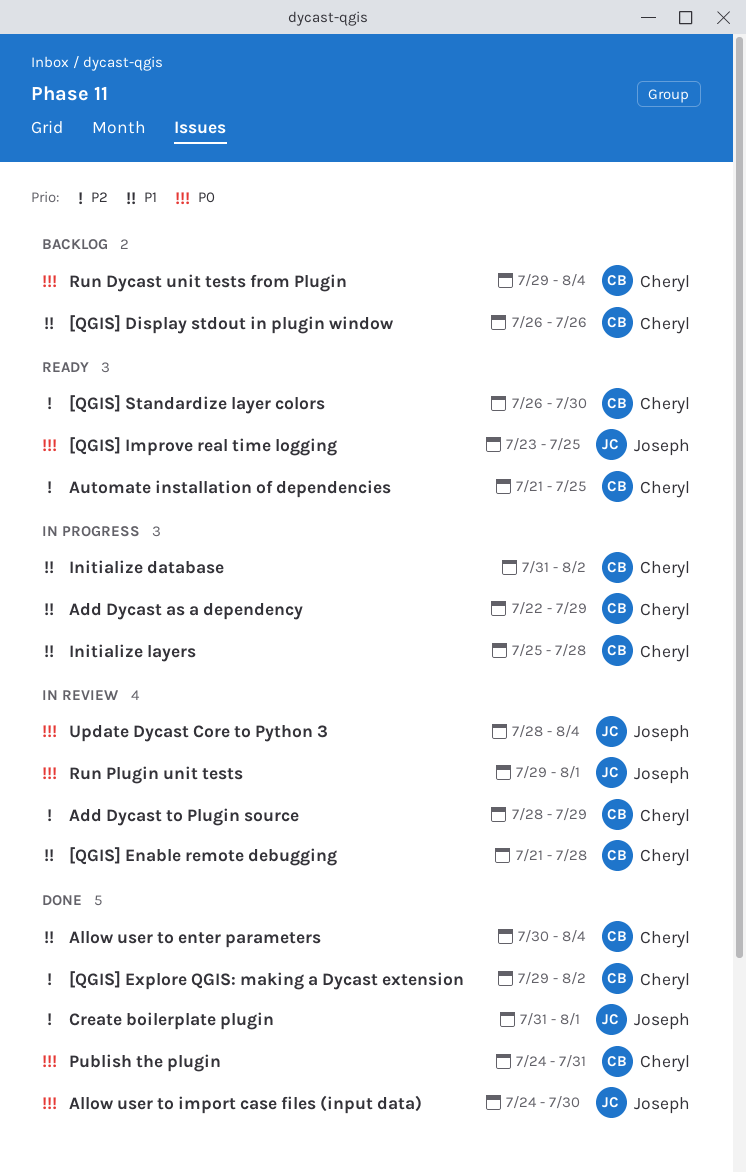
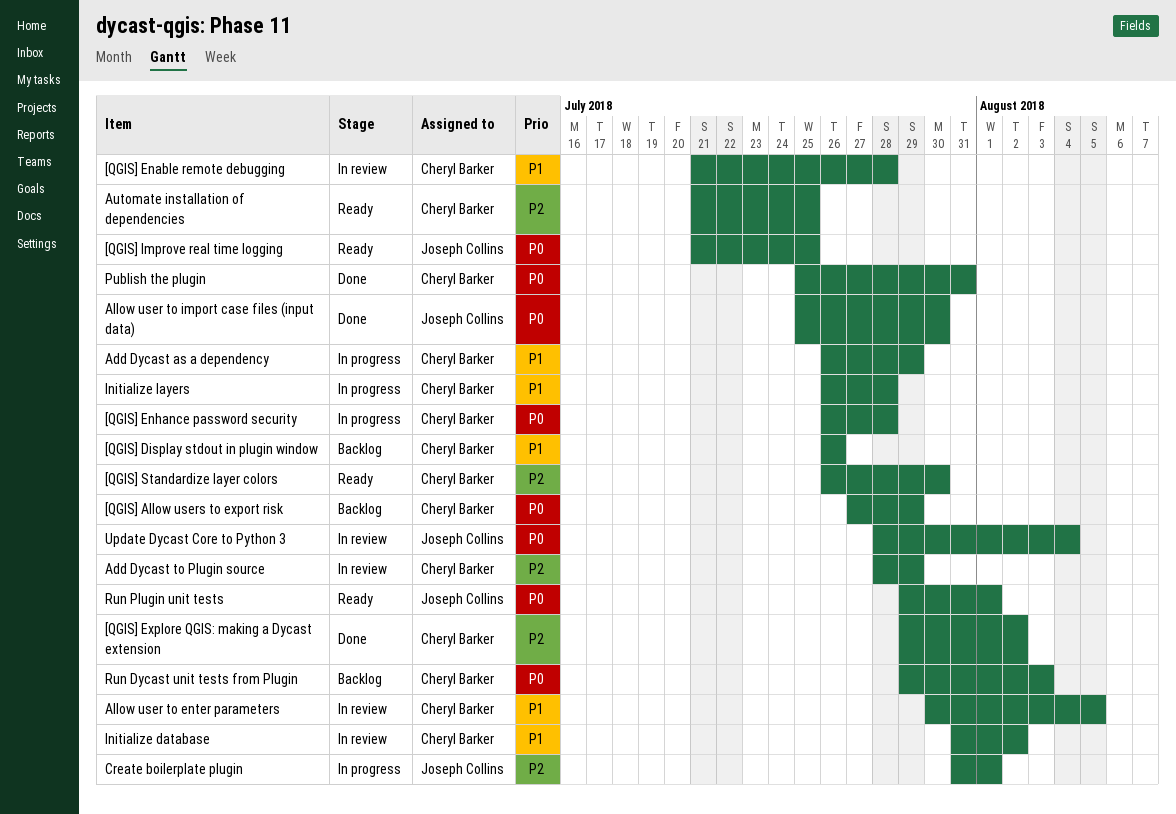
[QGIS] Allow users to export risk: none -> present
[QGIS] Enhance password security: none -> present
[QGIS] Improve real time logging, start: Jul 23 -> Jul 21
Add Dycast as a dependency, start: Jul 22 -> Jul 26
Allow user to enter parameters, status: Done -> In review
Allow user to enter parameters, due: Aug 4 -> Aug 5
Allow user to import case files (input data), start: Jul 24 -> Jul 25
Create boilerplate plugin, status: Done -> In progress
Initialize database, status: In progress -> In review
Initialize layers, start: Jul 25 -> Jul 26
Publish the plugin, start: Jul 24 -> Jul 25
Run Dycast unit tests from Plugin, due: Aug 4 -> Aug 3
Run Plugin unit tests, status: In review -> Ready

